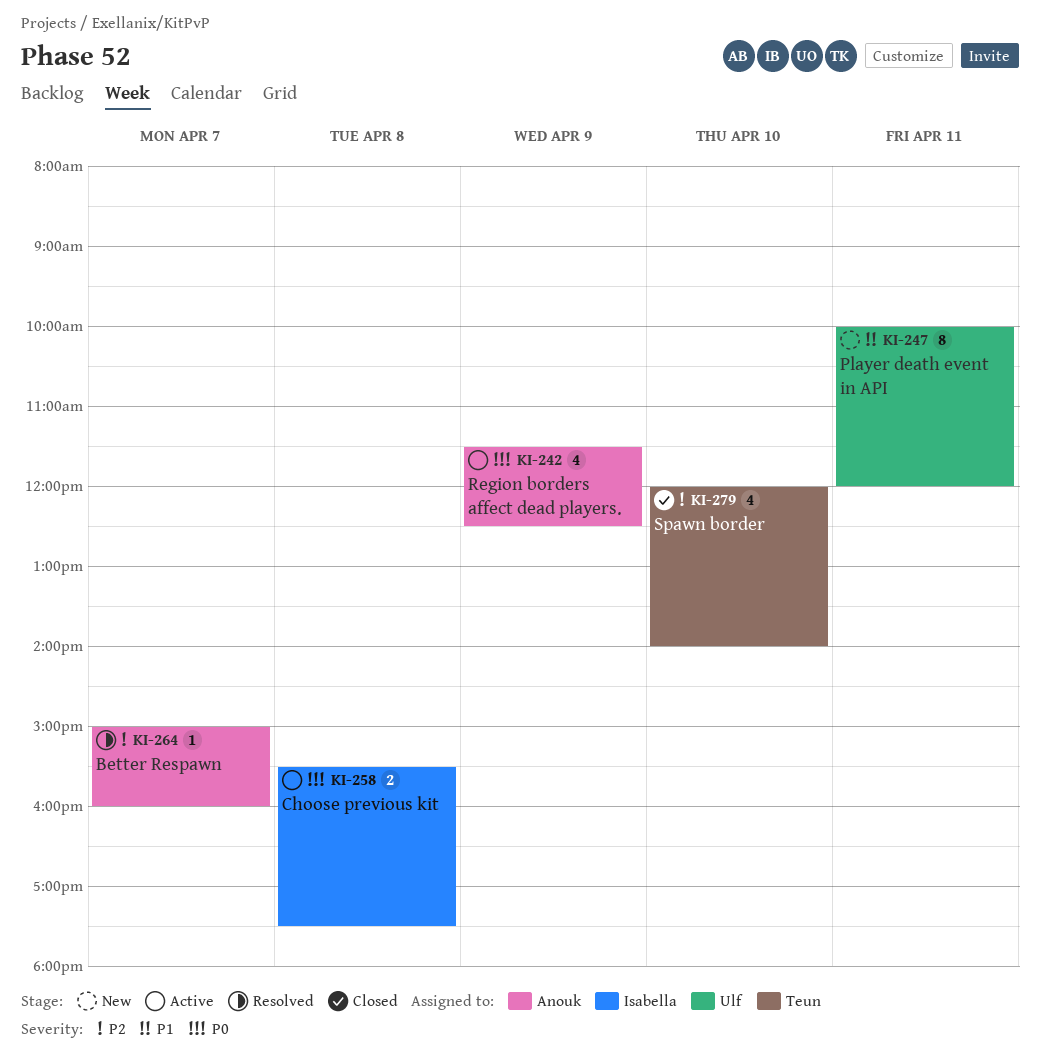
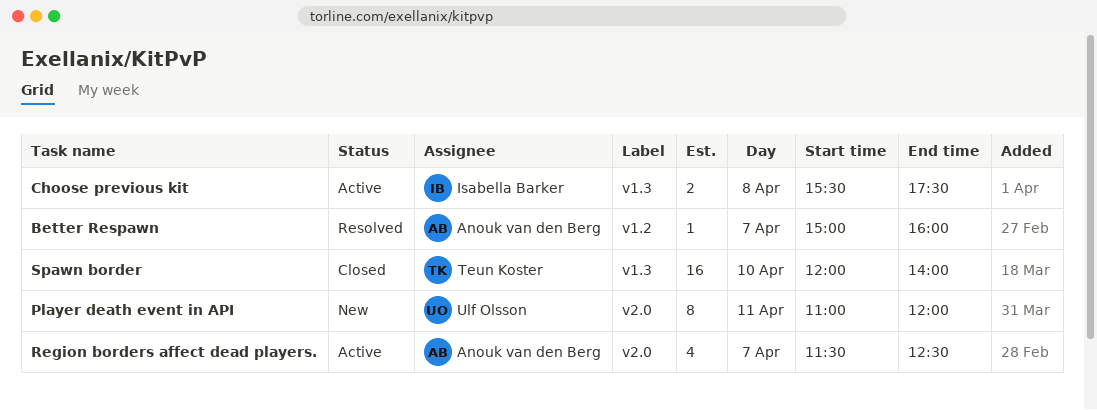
Player death event in API, begins: 10:00 -> 11:00
Region borders affect dead players., day: Apr 9 -> Apr 7
Spawn border, estimate: 4 -> 16

